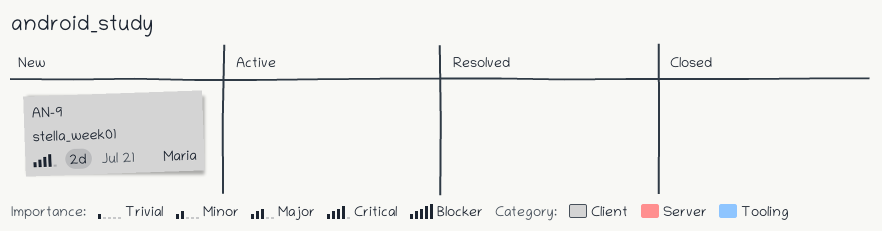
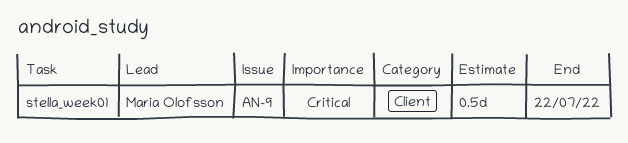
AN-9, estimate: 2d -> 0.5d
AN-9, due: Jul 21 -> Jul 22

